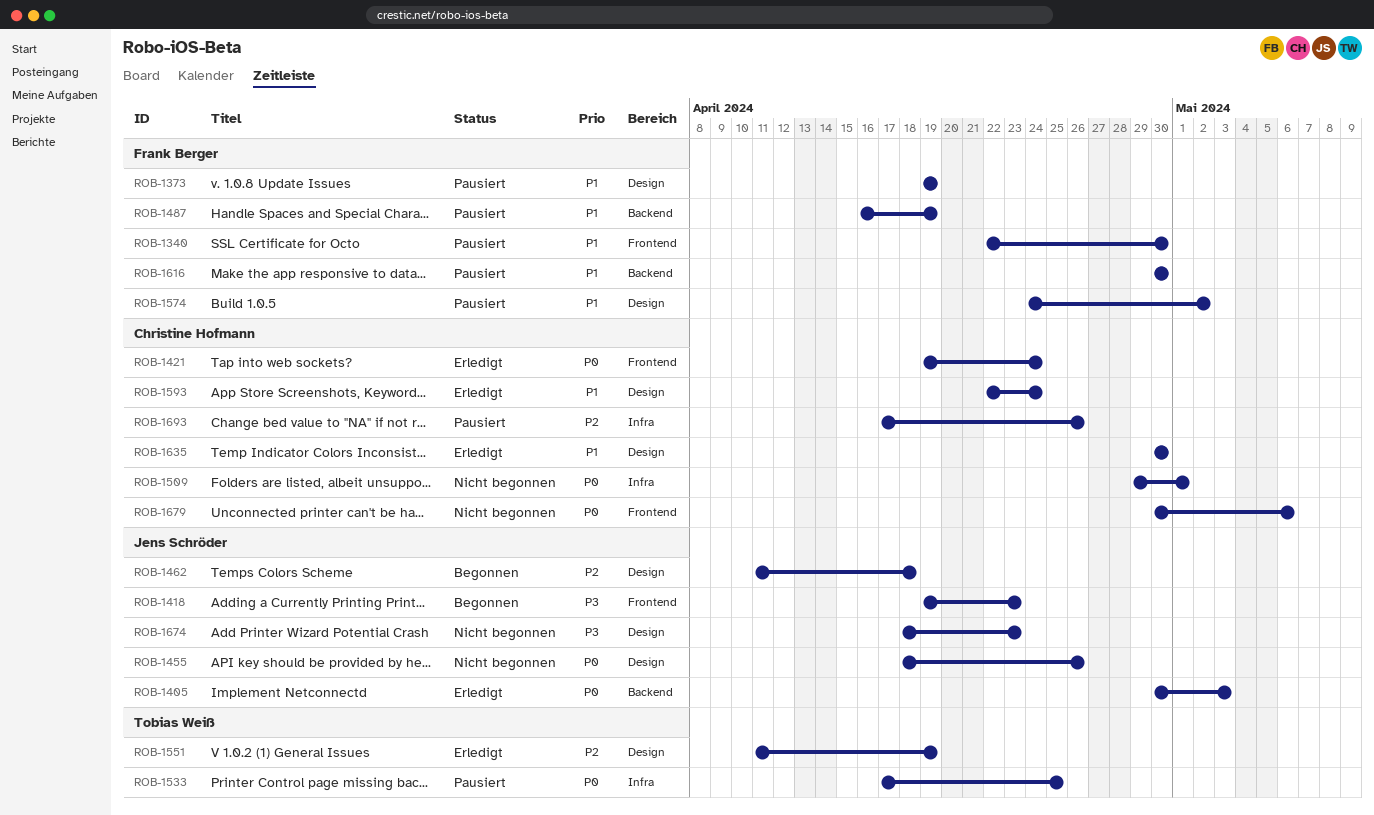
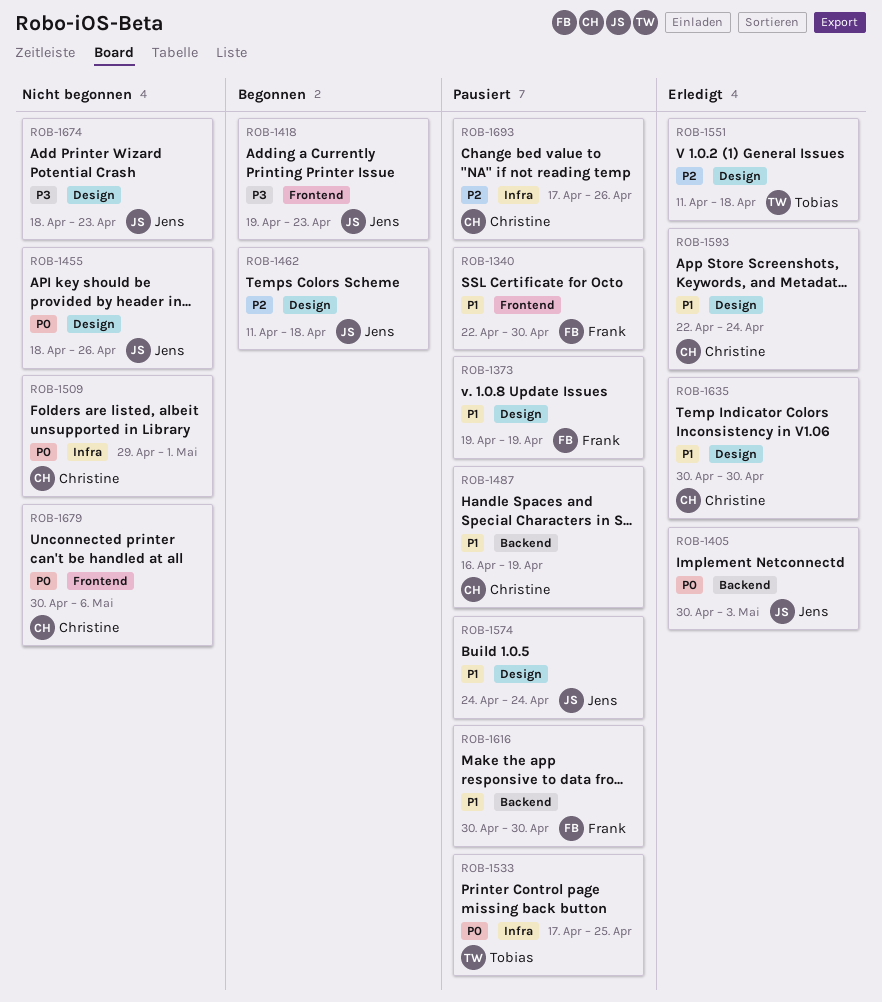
ROB-1421: present -> none
ROB-1487, owner: Frank Berger -> Christine Hofmann
ROB-1551, due: Apr 19 -> Apr 18
ROB-1574, owner: Frank Berger -> Jens Schröder
ROB-1574, due: May 2 -> Apr 24

